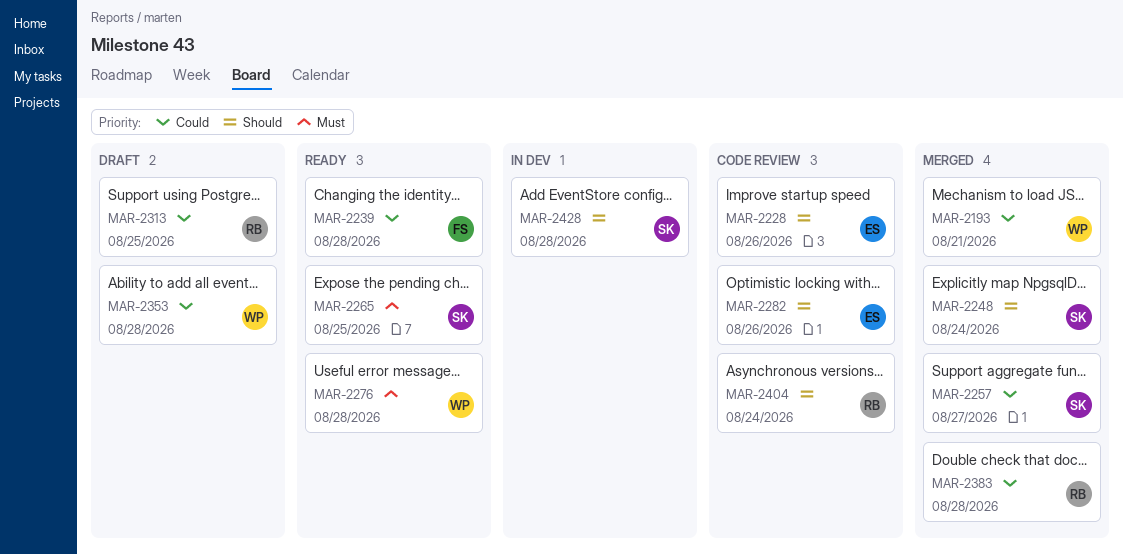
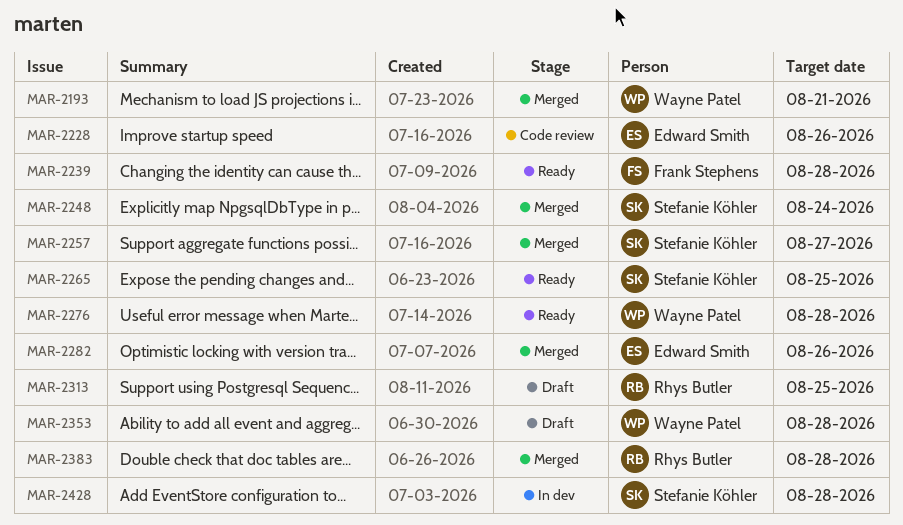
MAR-2282, status: Code review -> Merged
MAR-2404: present -> none

